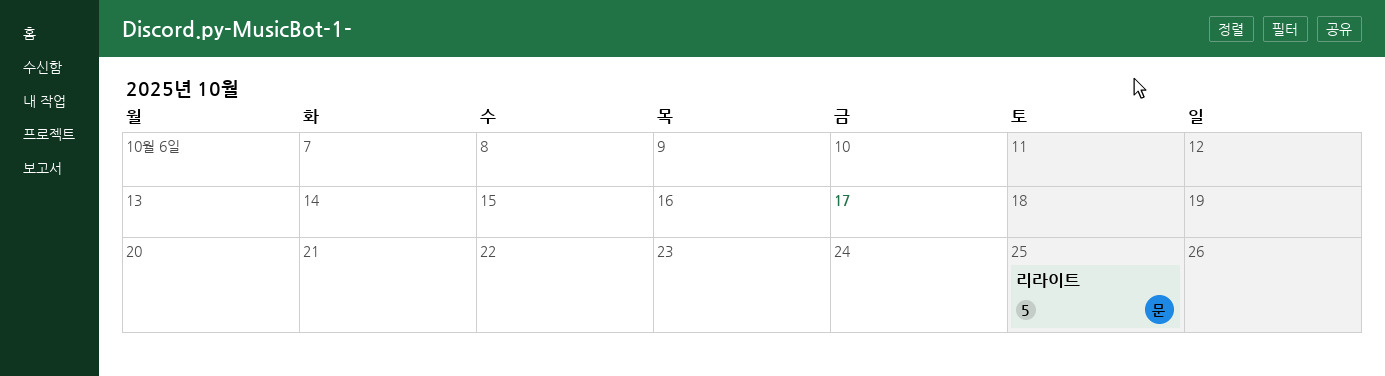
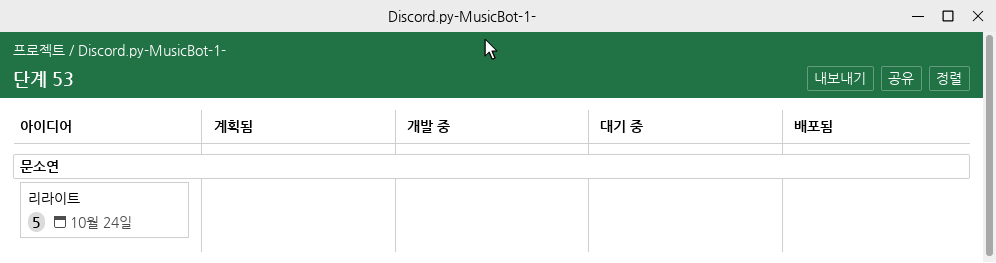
리라이트, due: Oct 25 -> Oct 24

